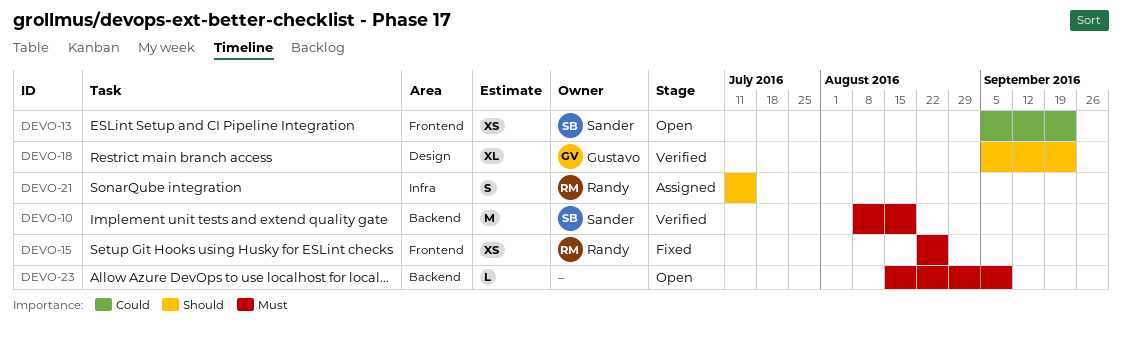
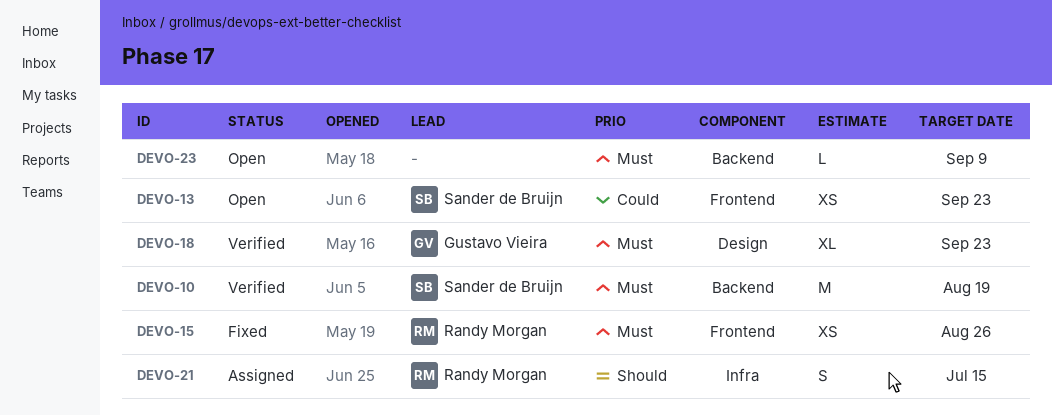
DEVO-18, priority: Should -> Must

